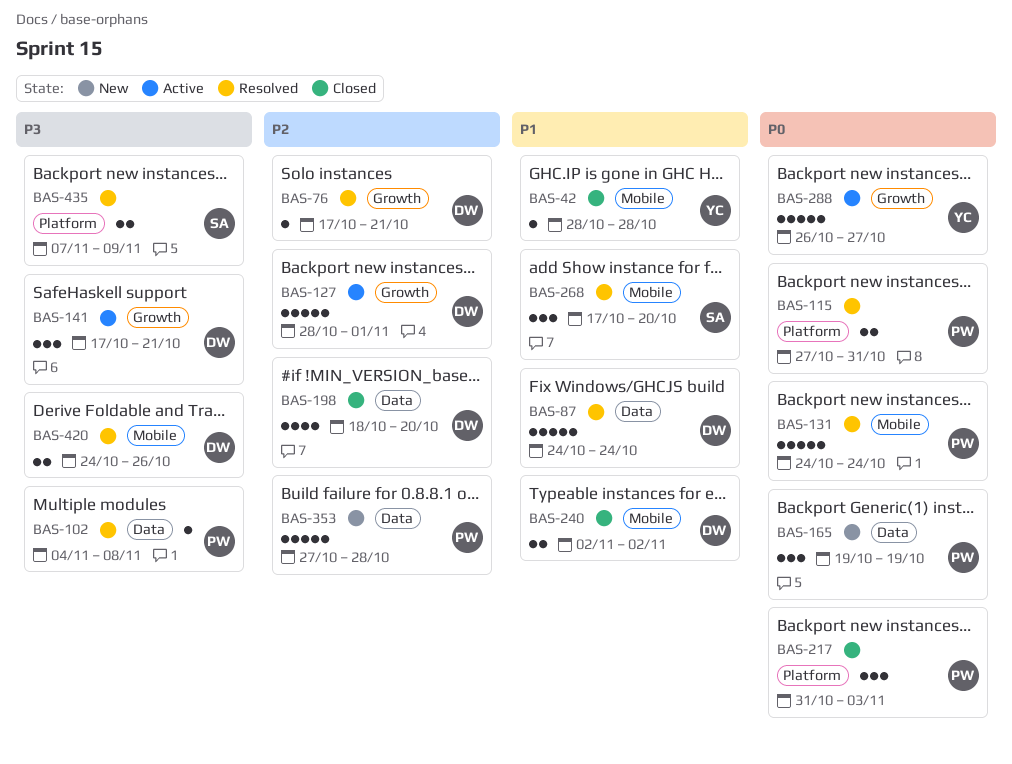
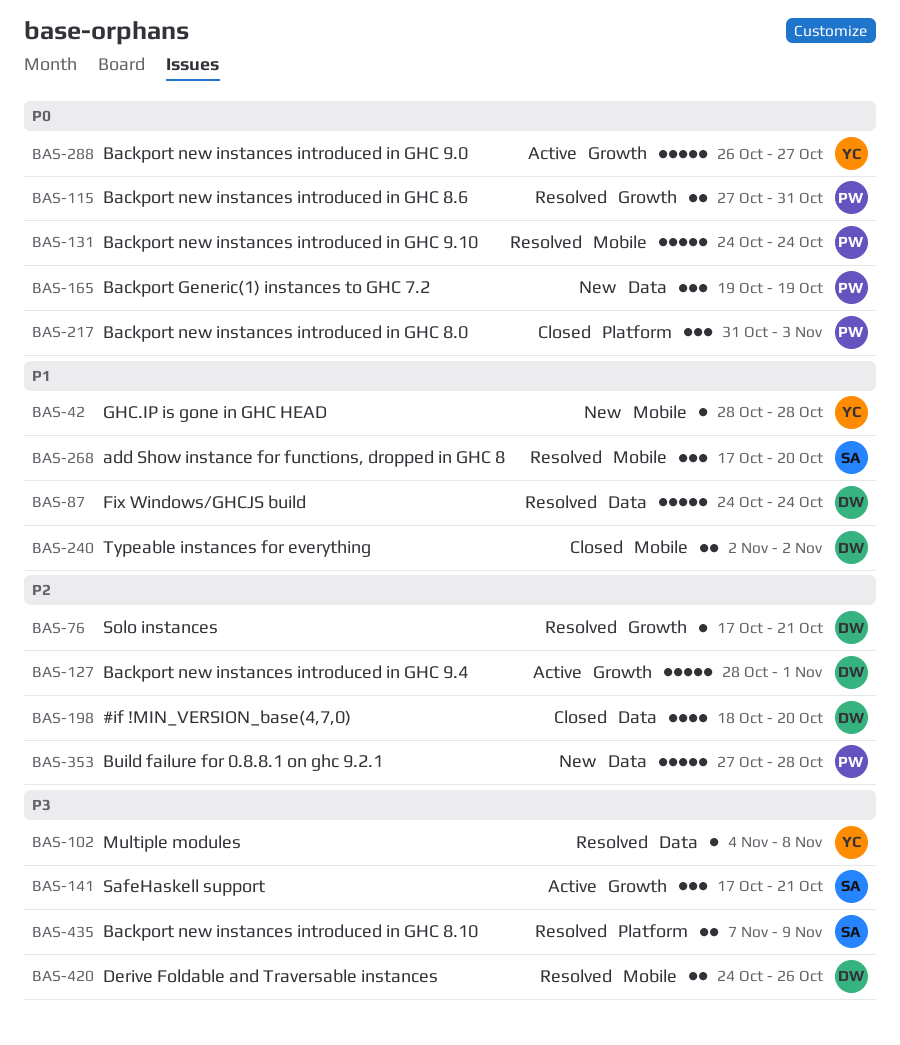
BAS-42, status: Closed -> New
BAS-102, owner: PW -> YC
BAS-115, label: Platform -> Growth
BAS-141, owner: DW -> SA

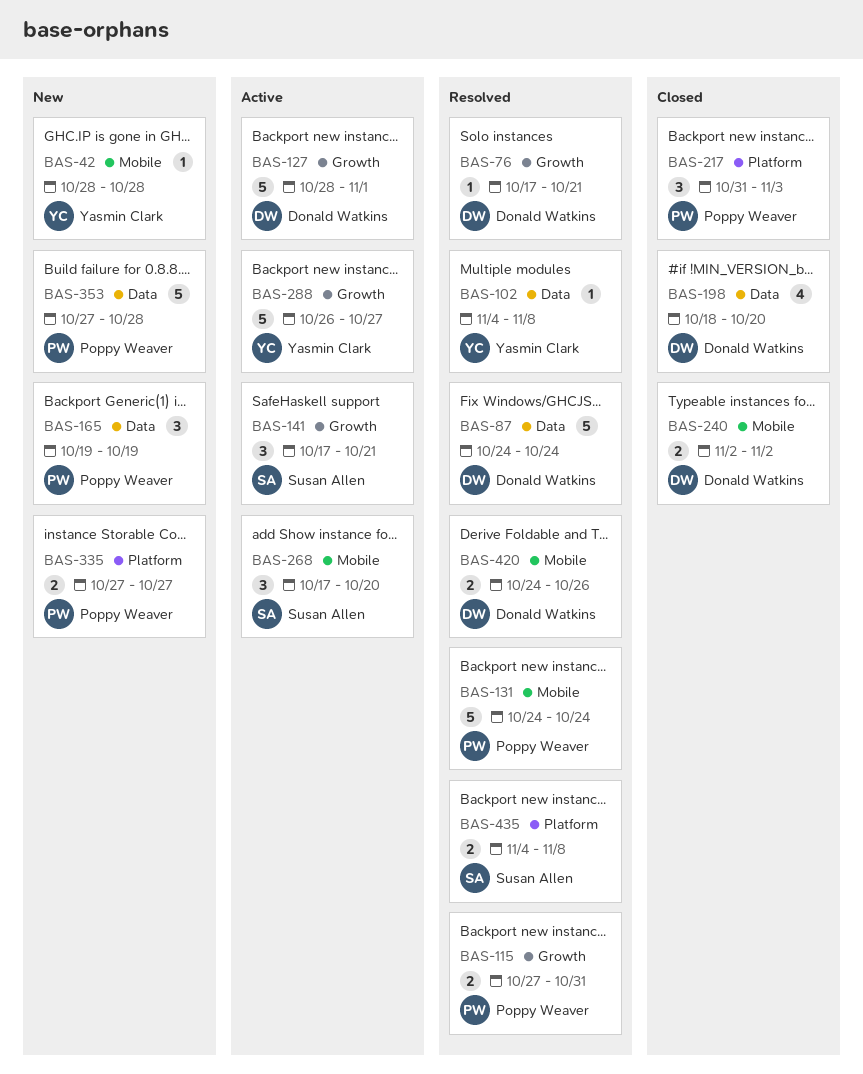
BAS-268, status: Resolved -> Active
BAS-335: none -> present
BAS-435, start: Nov 7 -> Nov 4
BAS-435, due: Nov 9 -> Nov 8

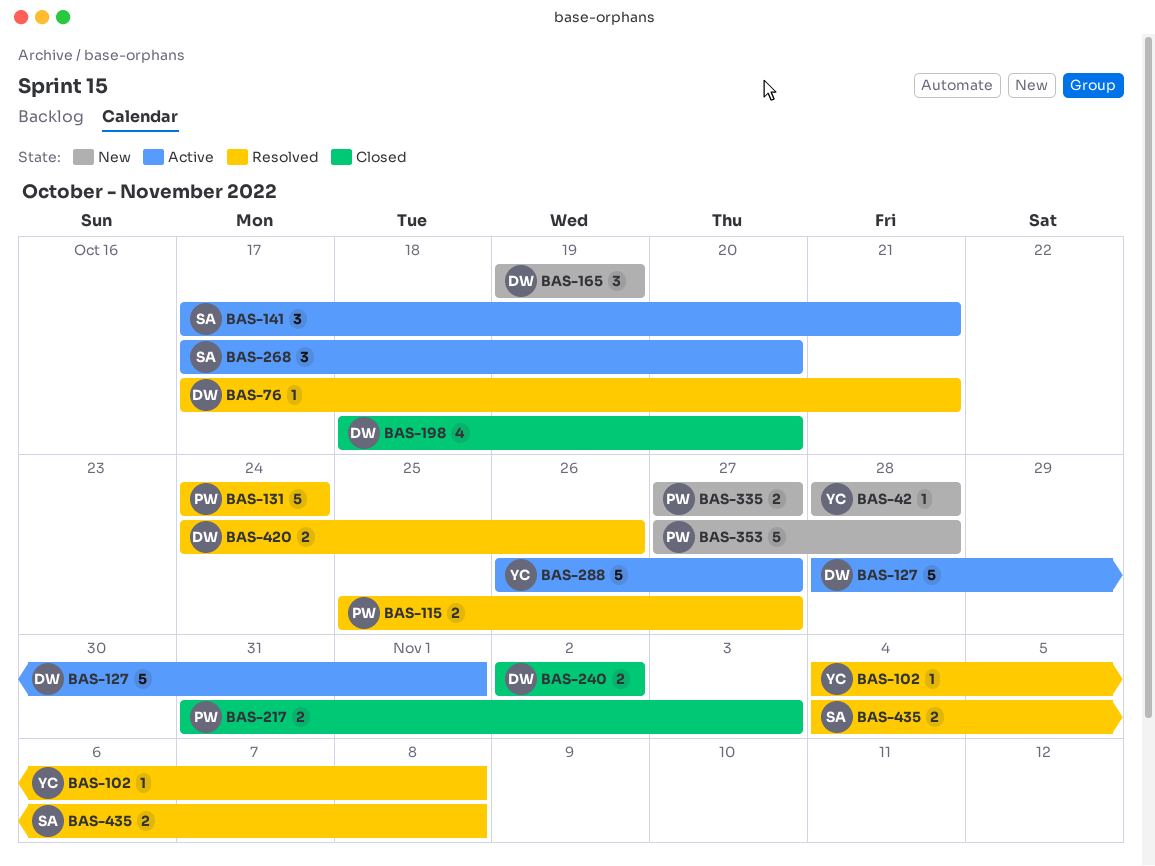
BAS-87: present -> none
BAS-115, start: Oct 27 -> Oct 25
BAS-115, due: Oct 31 -> Oct 27
BAS-165, owner: Poppy Weaver -> Donald Watkins
BAS-217, estimate: 3 -> 2

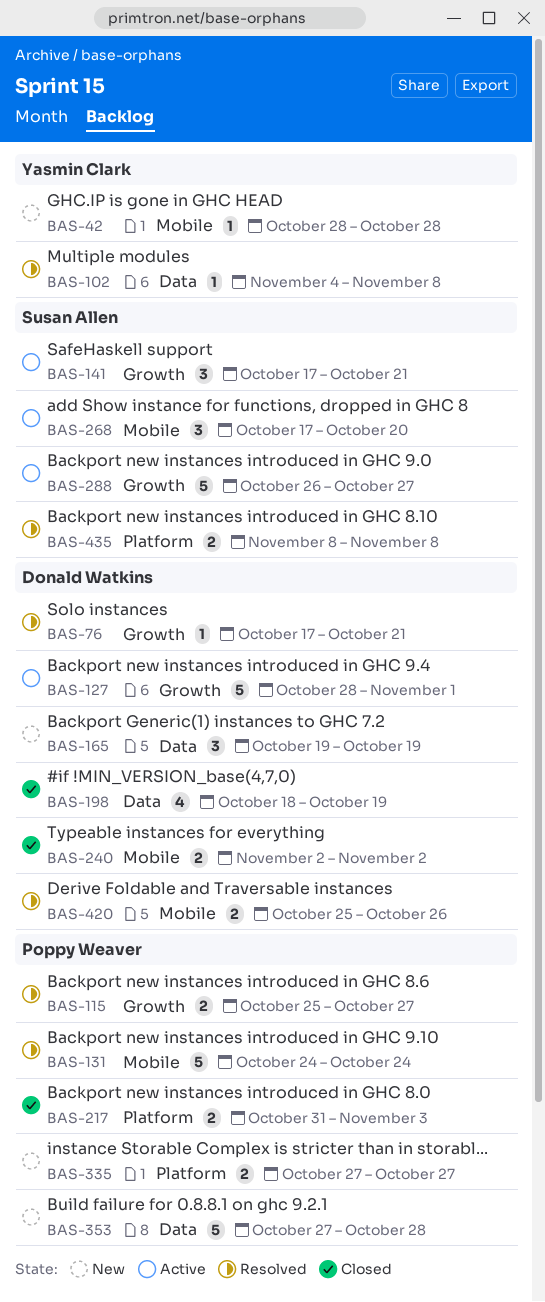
BAS-198, due: Oct 20 -> Oct 19
BAS-288, owner: Yasmin Clark -> Susan Allen
BAS-420, start: Oct 24 -> Oct 25
BAS-435, start: Nov 4 -> Nov 8

